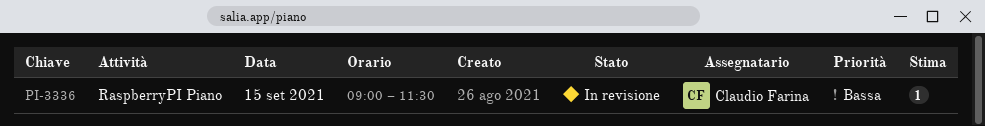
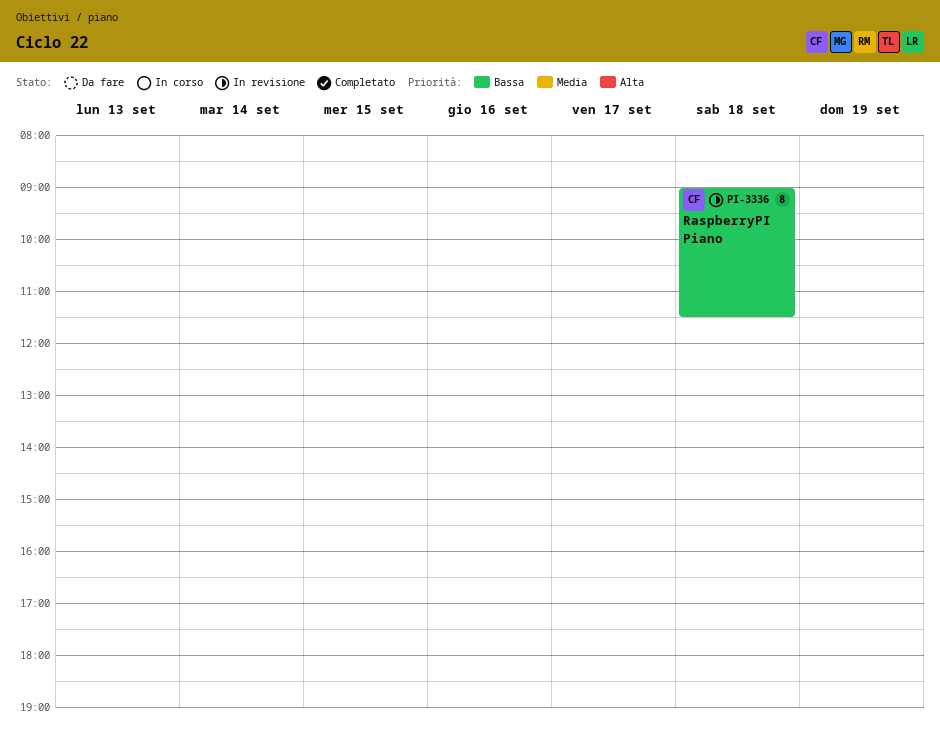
PI-3336, estimate: 1 -> 8
PI-3336, day: Sep 15 -> Sep 18

